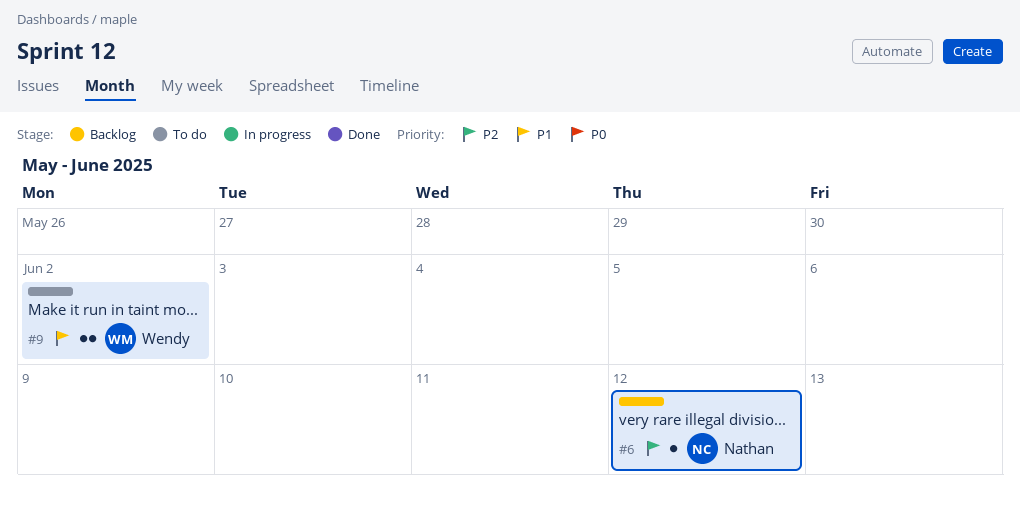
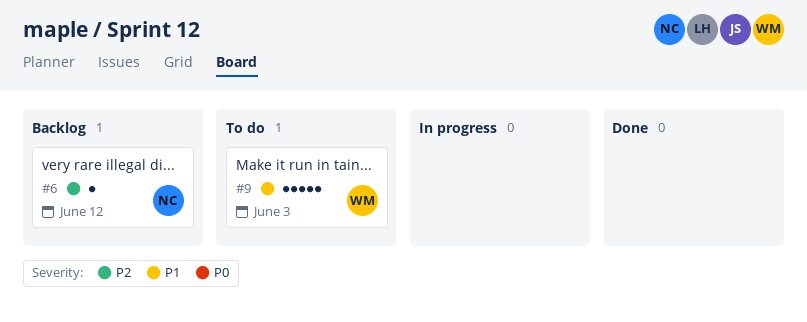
#9, estimate: 2 -> 5
#9, due: Jun 2 -> Jun 3

